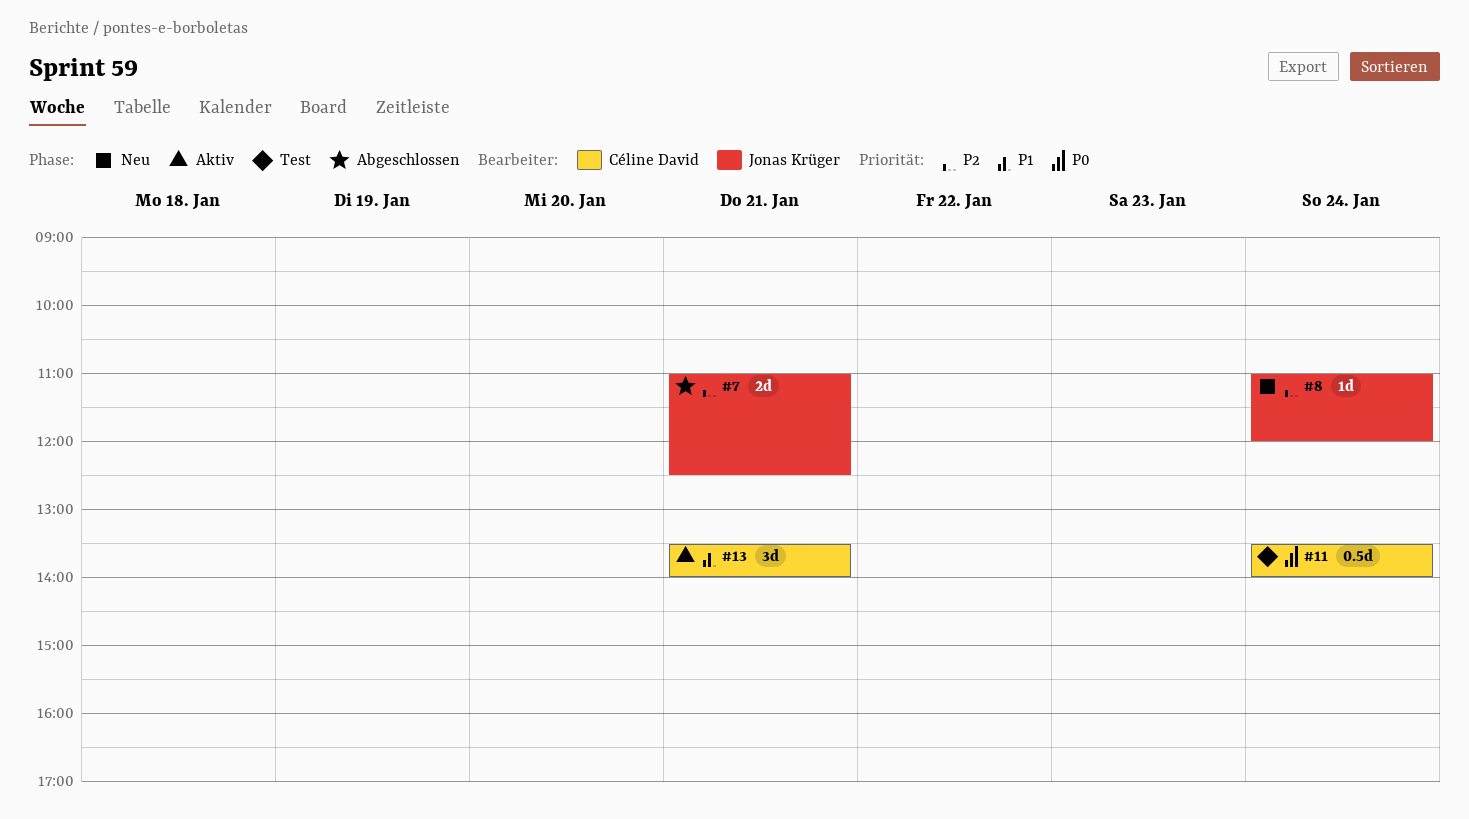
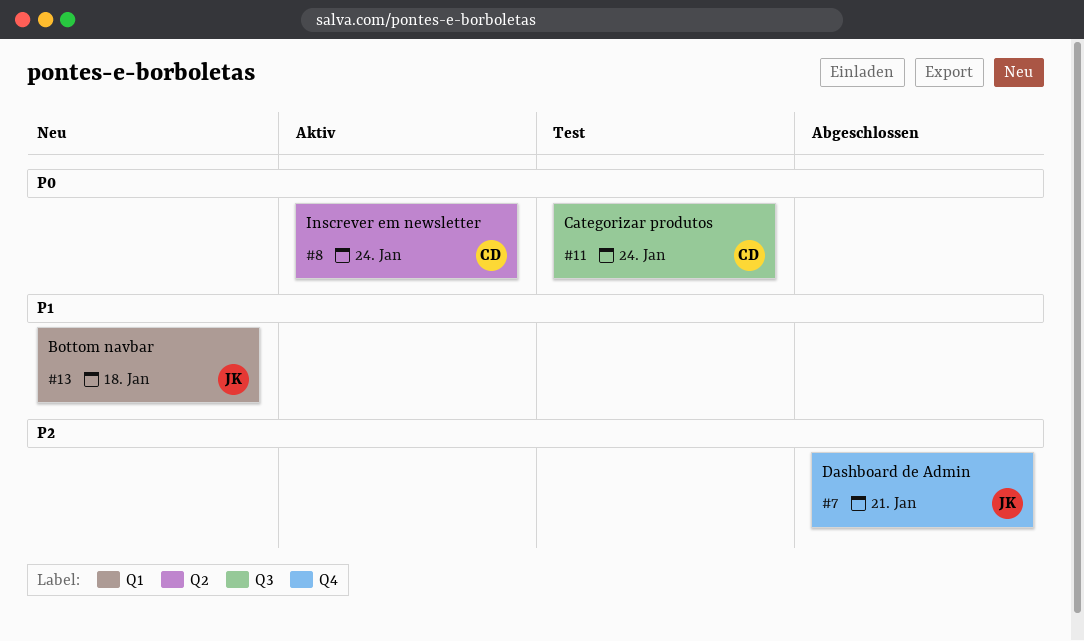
#8, status: Neu -> Aktiv
#8, owner: Jonas Krüger -> Céline David
#8, priority: P2 -> P0
#13, status: Aktiv -> Neu
#13, owner: Céline David -> Jonas Krüger
#13, day: Jan 21 -> Jan 18

